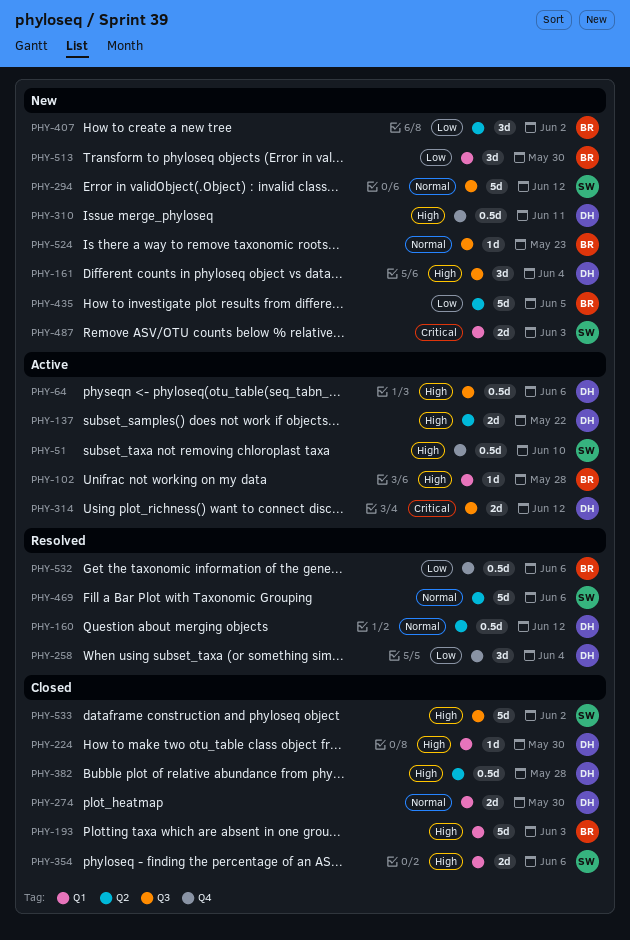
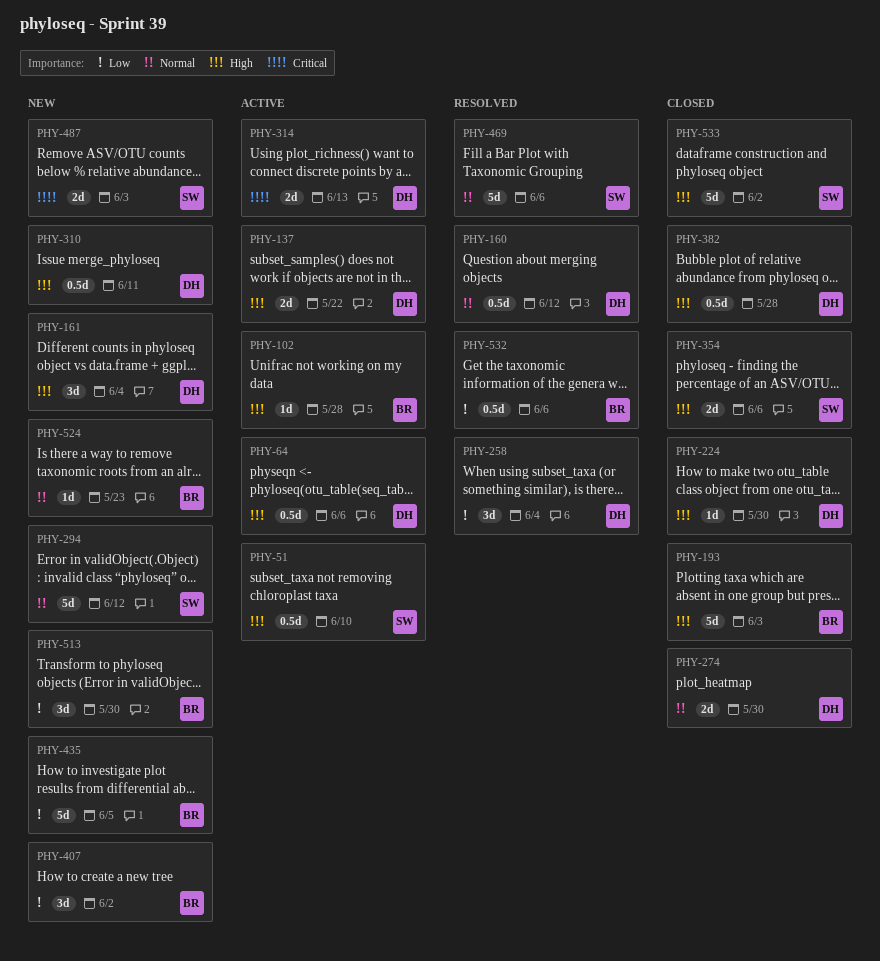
PHY-314, due: Jun 12 -> Jun 13

